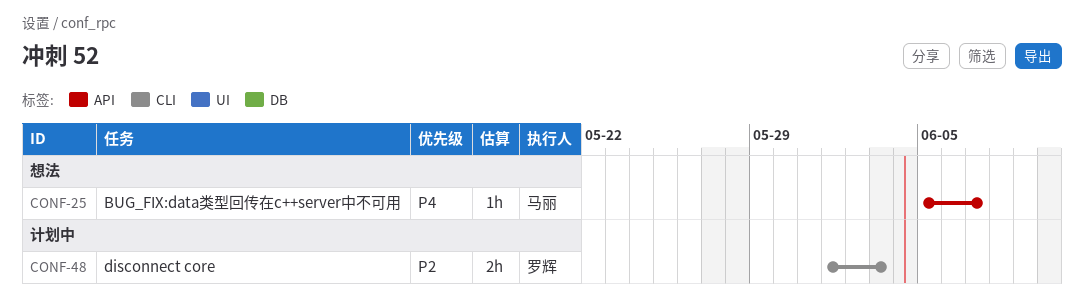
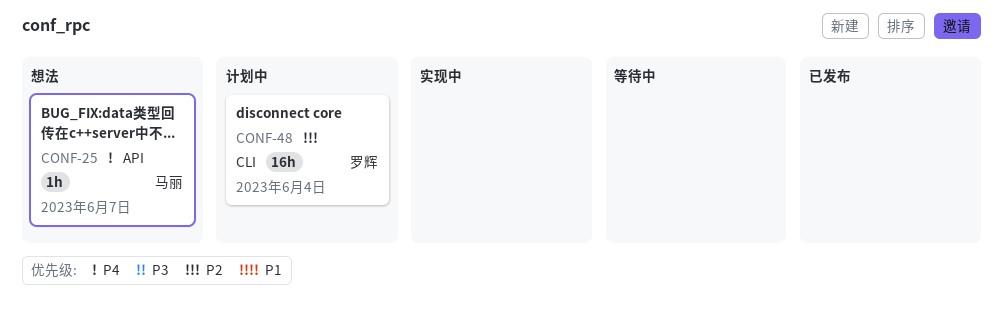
CONF-48, estimate: 2h -> 16h
CONF-48, due: Jun 3 -> Jun 4

